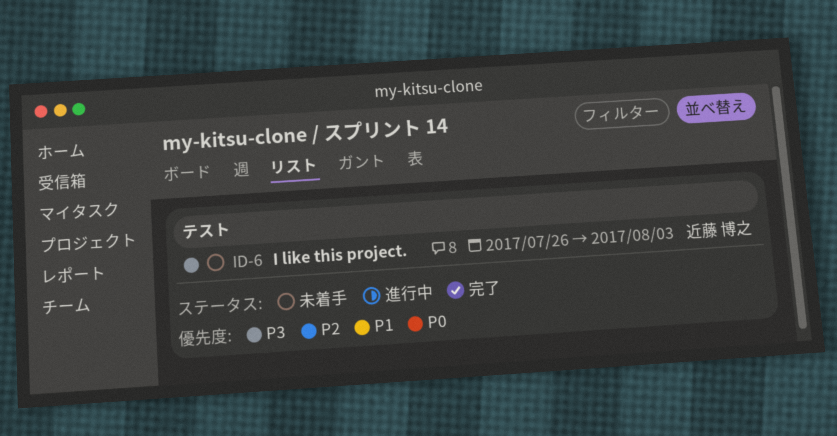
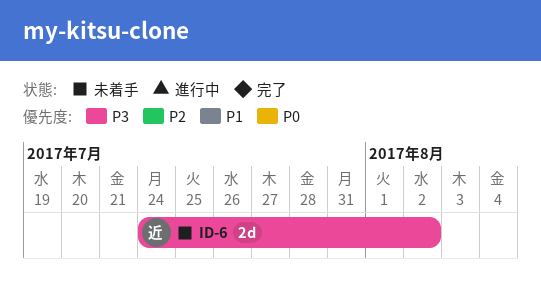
ID-6, start: Jul 26 -> Jul 24
ID-6, due: Aug 3 -> Aug 2

